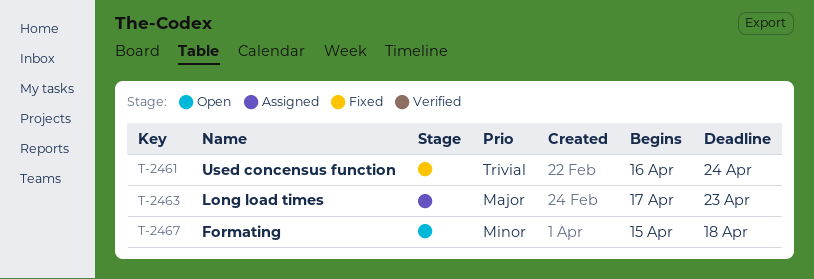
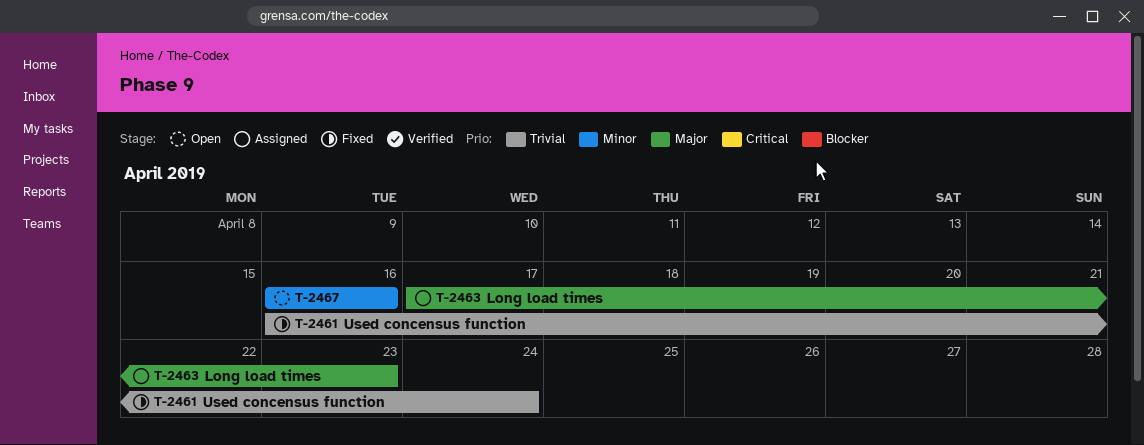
T-2467, start: Apr 15 -> Apr 16
T-2467, due: Apr 18 -> Apr 16

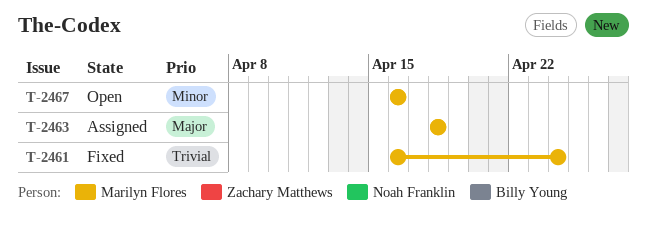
T-2463, start: Apr 17 -> Apr 18
T-2463, due: Apr 23 -> Apr 18

